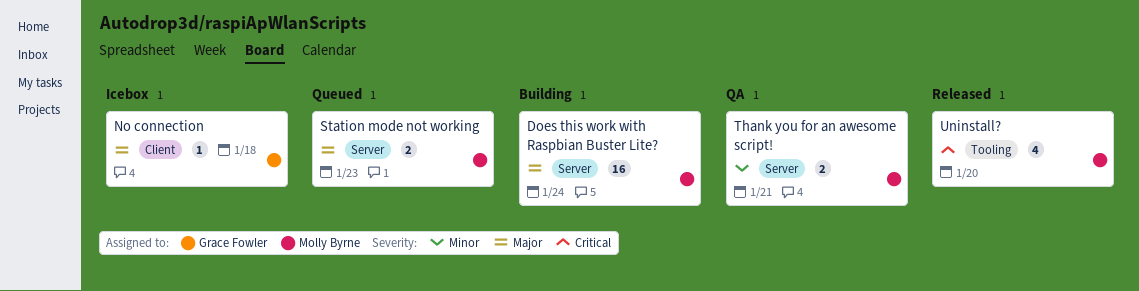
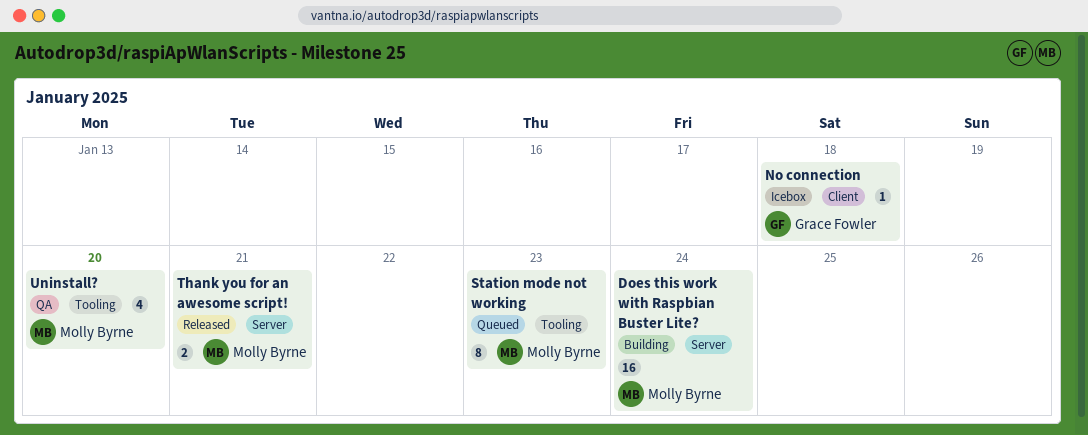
Station mode not working, label: Server -> Tooling
Station mode not working, estimate: 2 -> 8
Thank you for an awesome script!, status: QA -> Released
Uninstall?, status: Released -> QA

